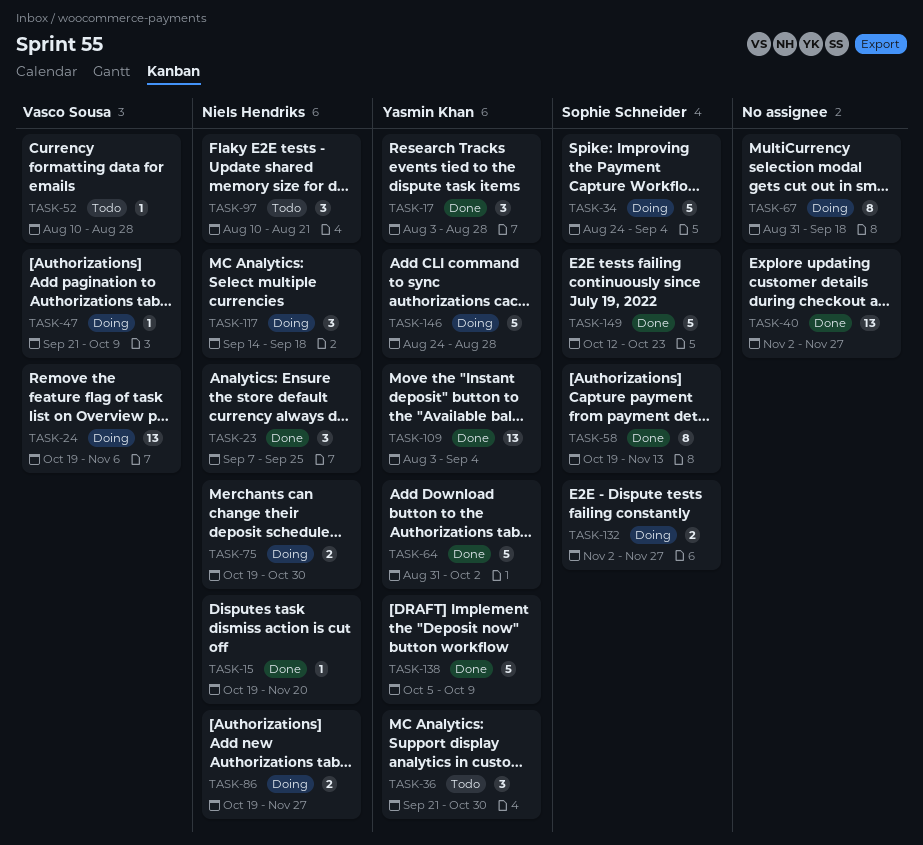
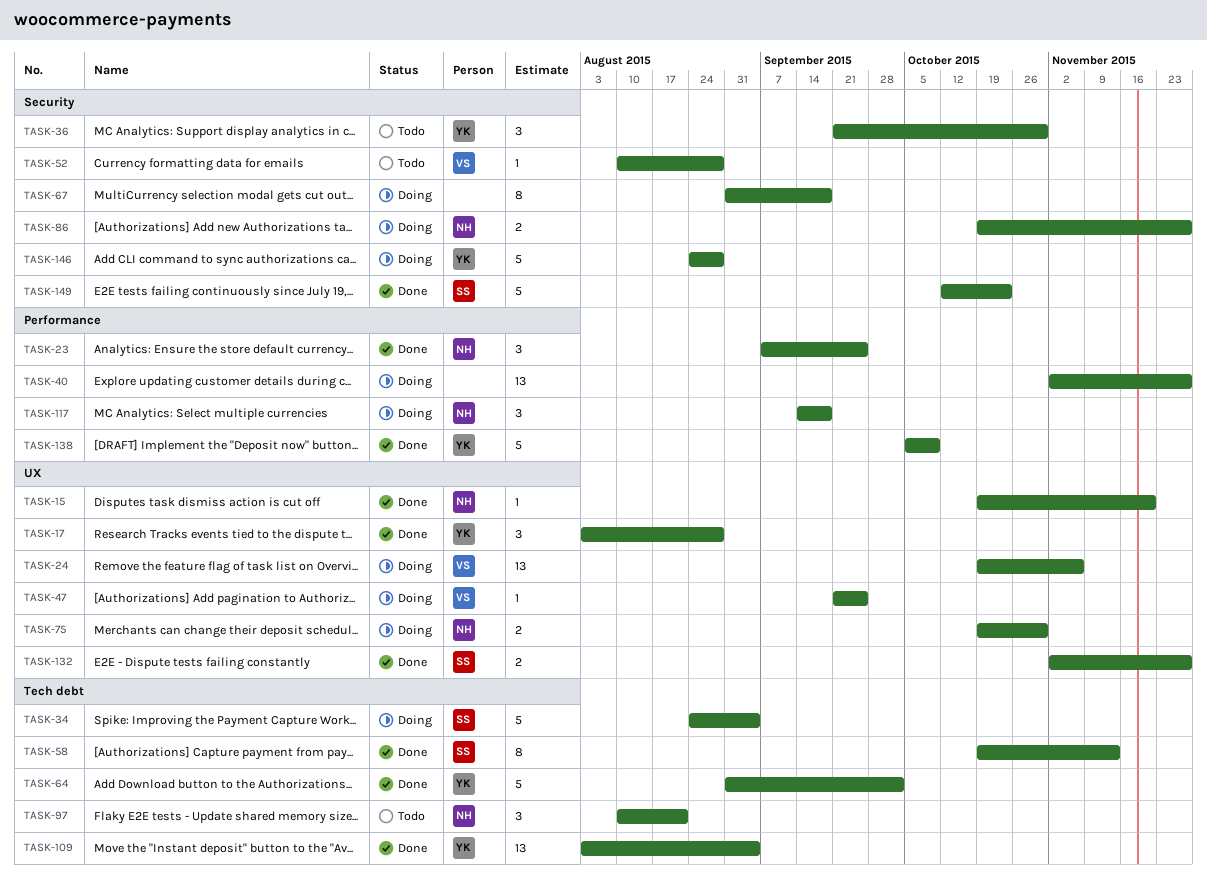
TASK-40, status: Done -> Doing
TASK-47, due: Oct 9 -> Sep 25
TASK-132, status: Doing -> Done

